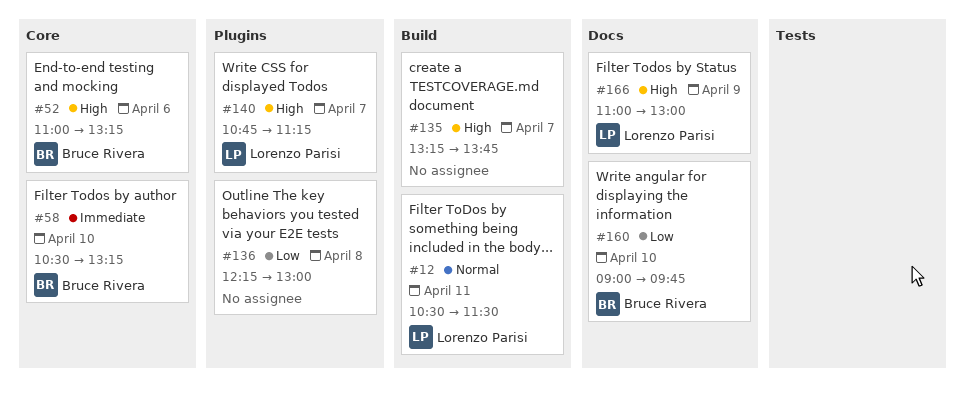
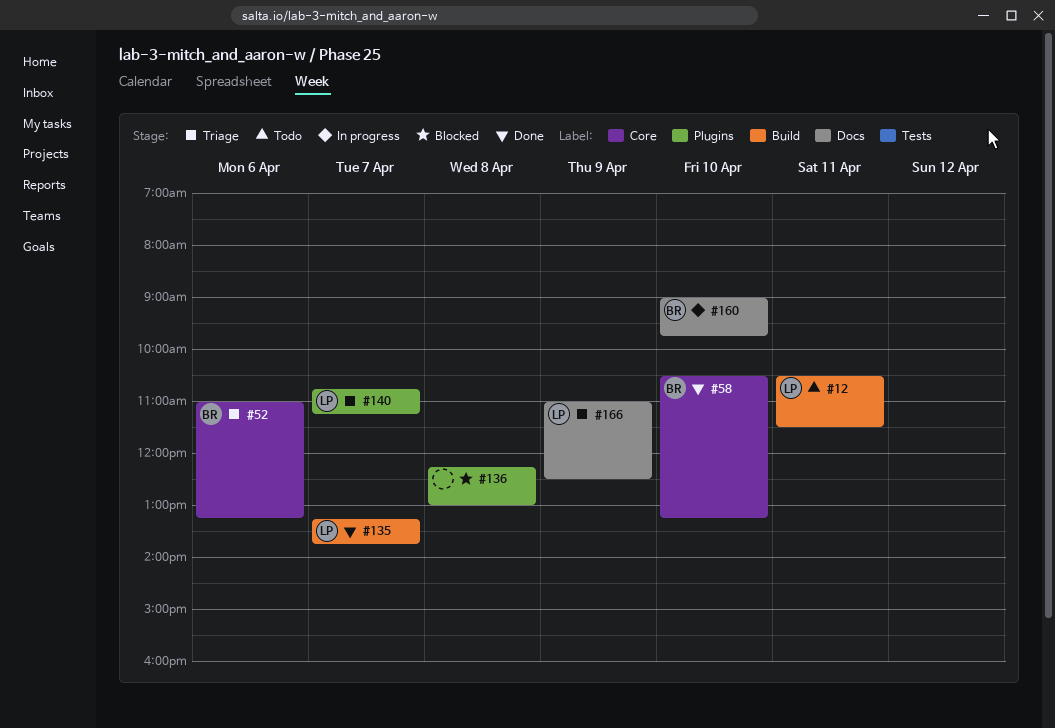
#135, owner: none -> Lorenzo Parisi
#166, ends: 13:00 -> 12:30

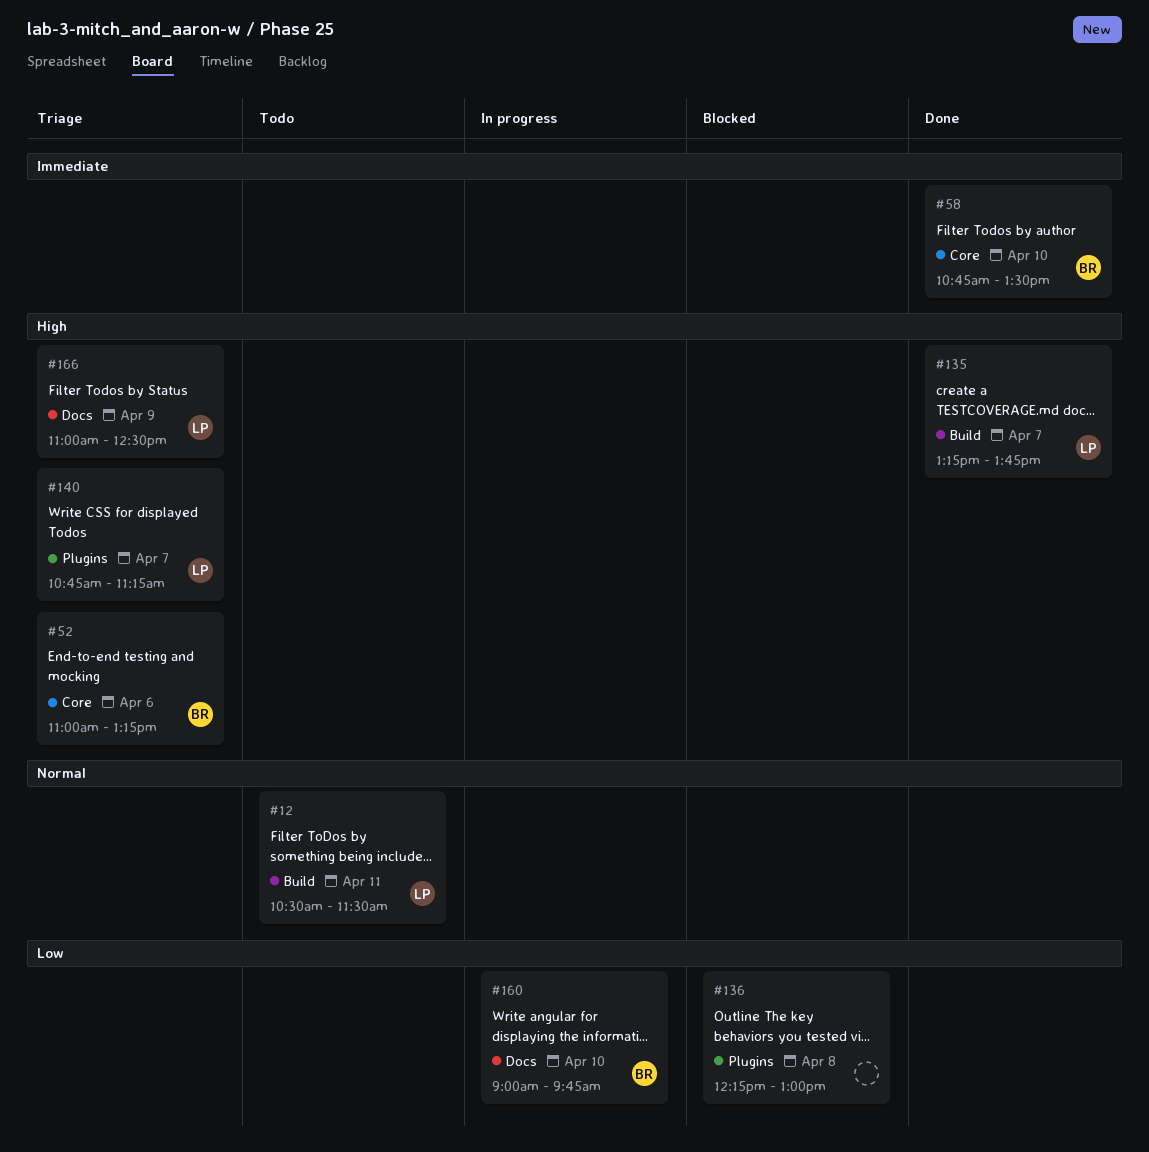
#58, begins: 10:30 -> 10:45
#58, ends: 13:15 -> 13:30

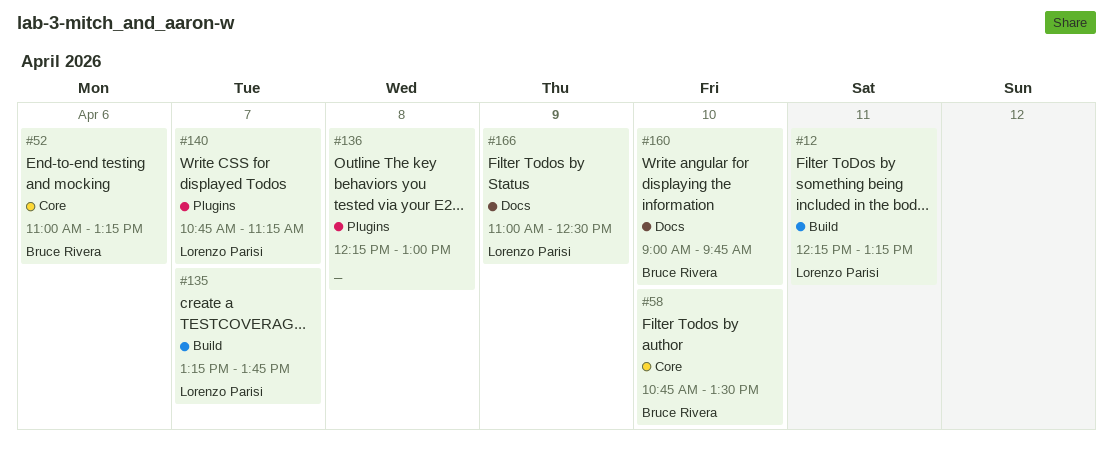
#12, begins: 10:30 -> 12:15
#12, ends: 11:30 -> 13:15

